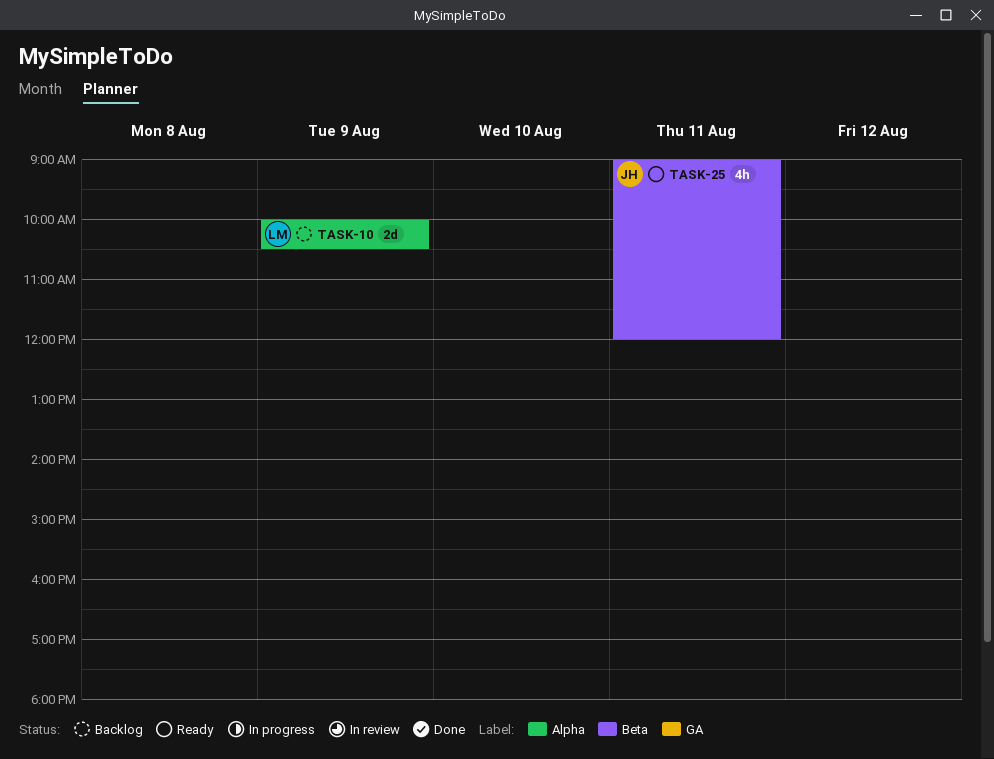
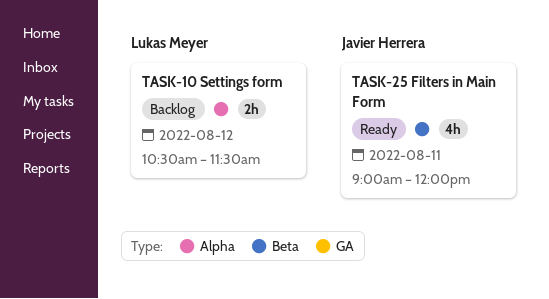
TASK-10, estimate: 2d -> 2h
TASK-10, day: Aug 9 -> Aug 12
TASK-10, begins: 10:00 -> 10:30
TASK-10, ends: 10:30 -> 11:30

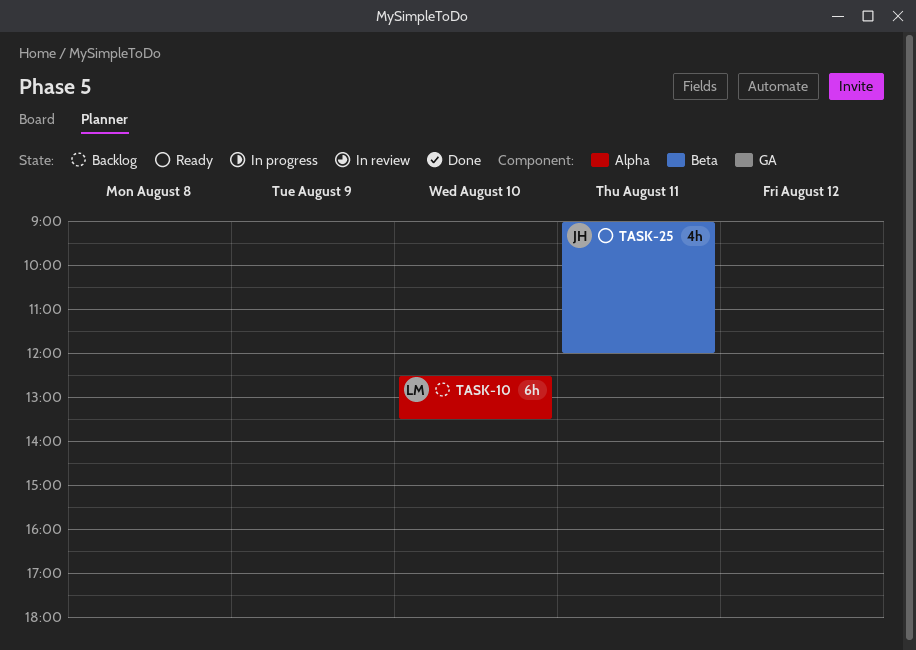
TASK-10, estimate: 2h -> 6h
TASK-10, day: Aug 12 -> Aug 10
TASK-10, begins: 10:30 -> 12:30
TASK-10, ends: 11:30 -> 13:30

